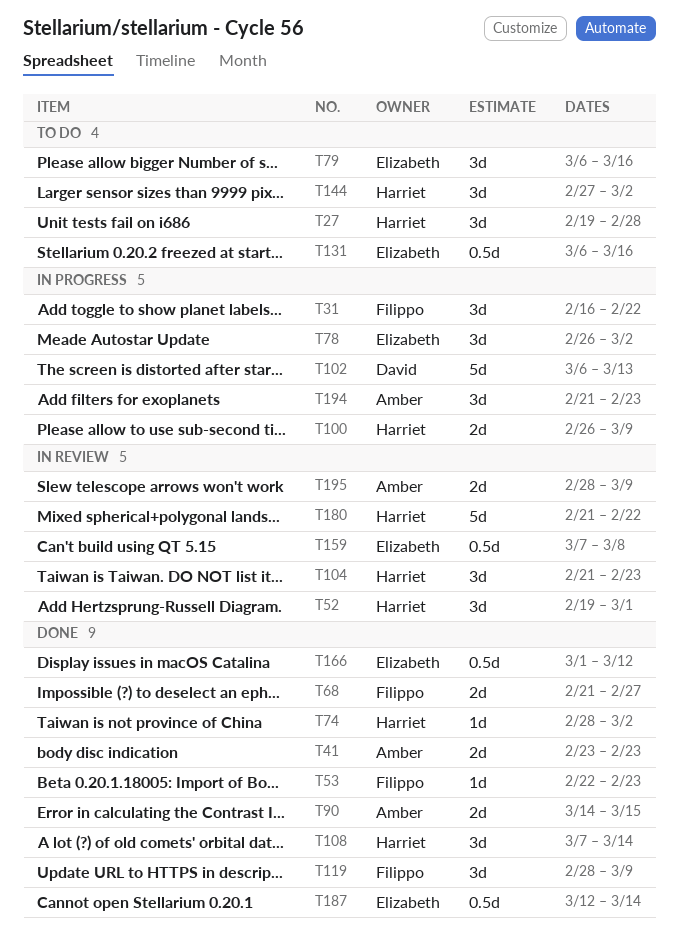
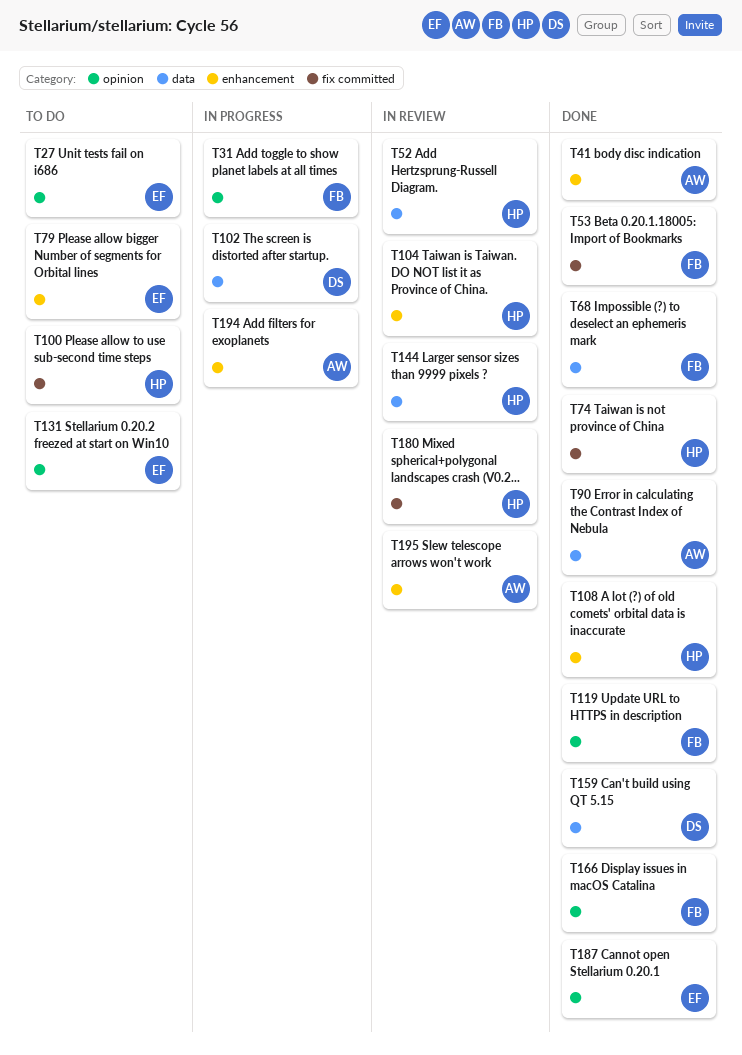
T27, owner: Harriet -> Elizabeth
T78: present -> none
T100, status: In progress -> To do
T144, status: To do -> In review
T159, status: In review -> Done
T159, owner: Elizabeth -> David
T166, owner: Elizabeth -> Filippo

